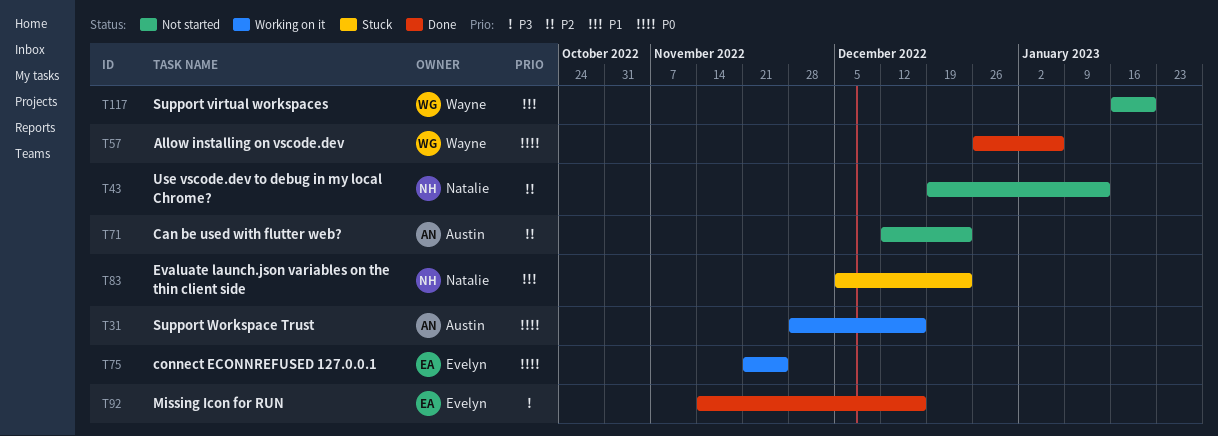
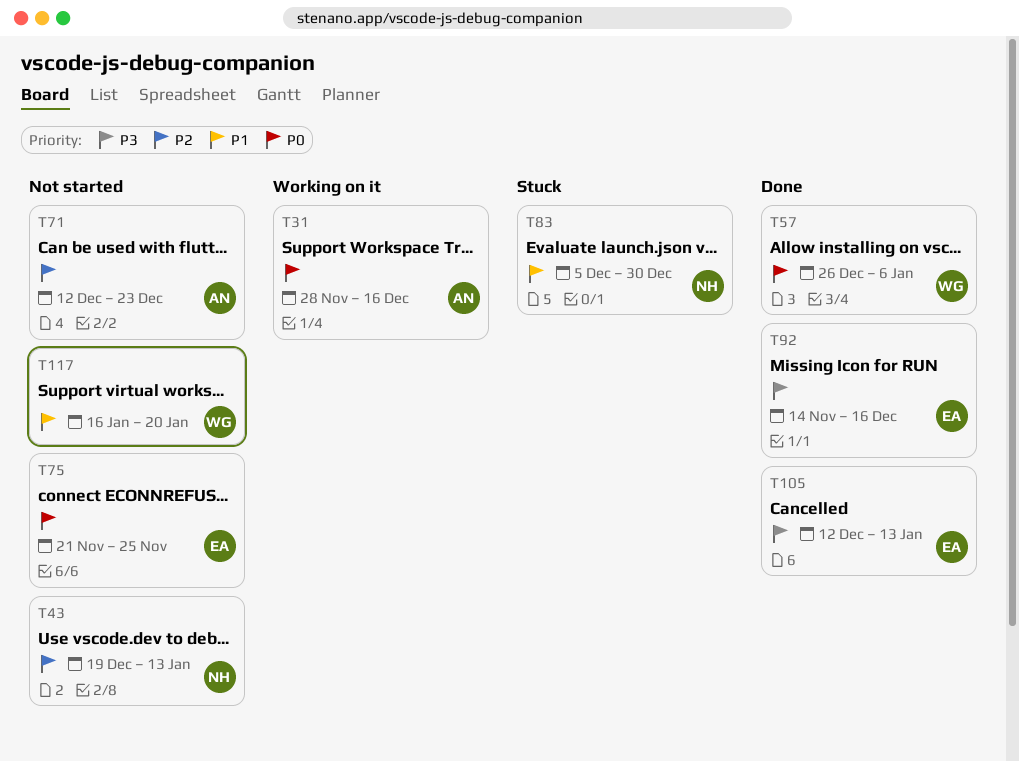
T75, status: Working on it -> Not started
T83, due: Dec 23 -> Dec 30
T105: none -> present

